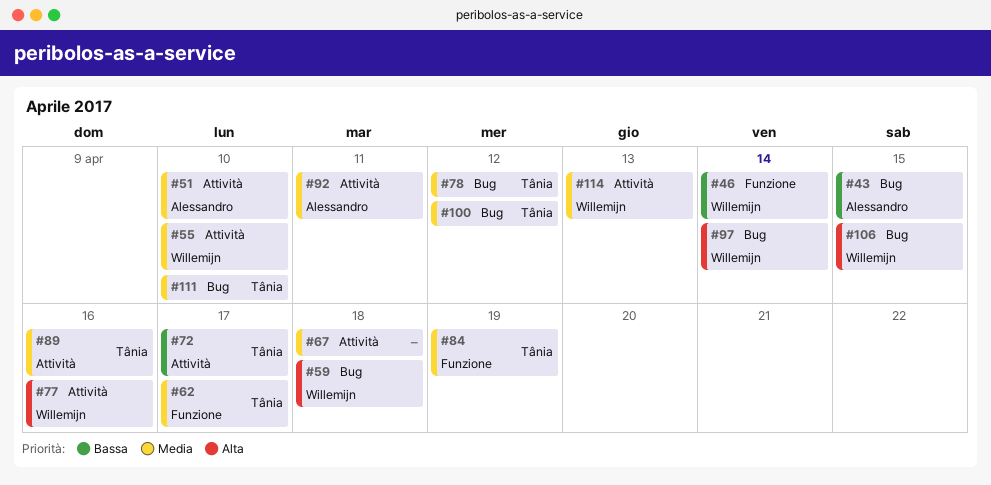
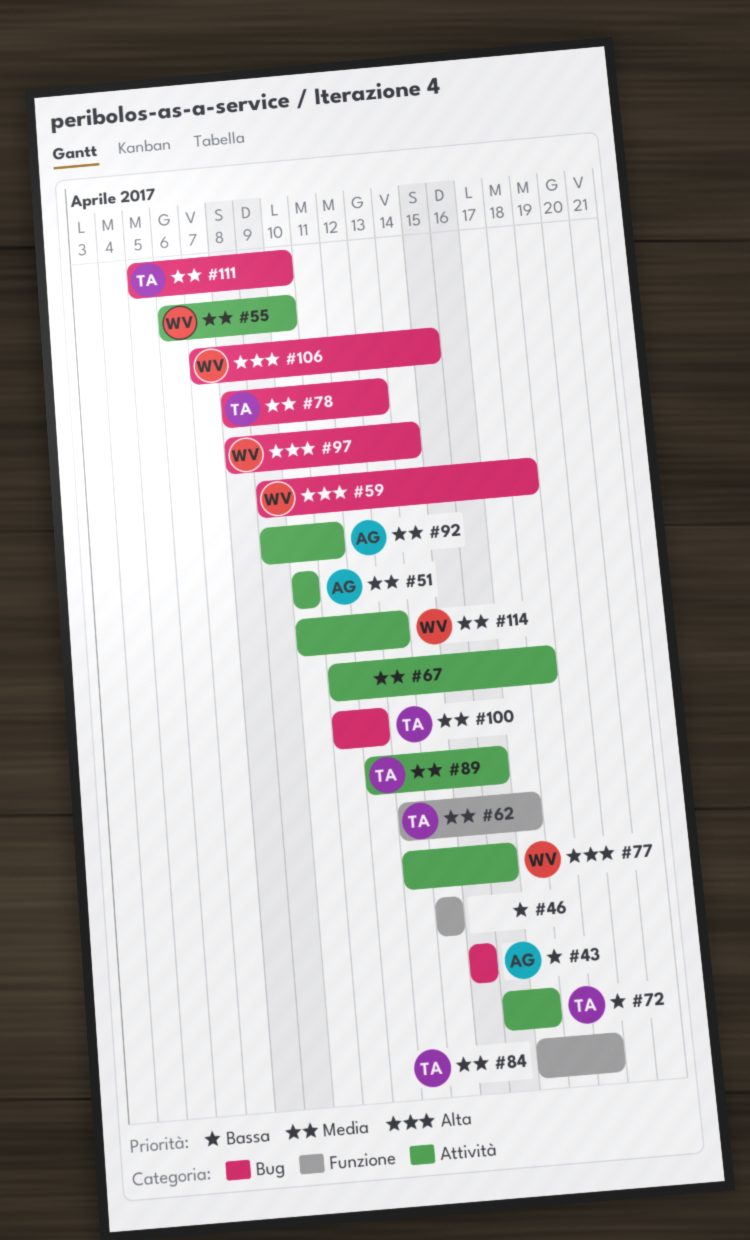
#46, owner: Willemijn -> none
#78, due: Apr 12 -> Apr 13

